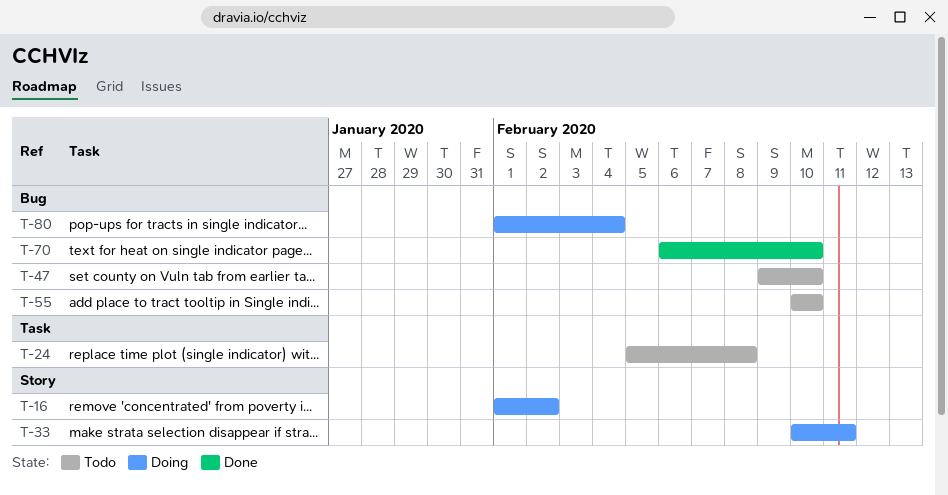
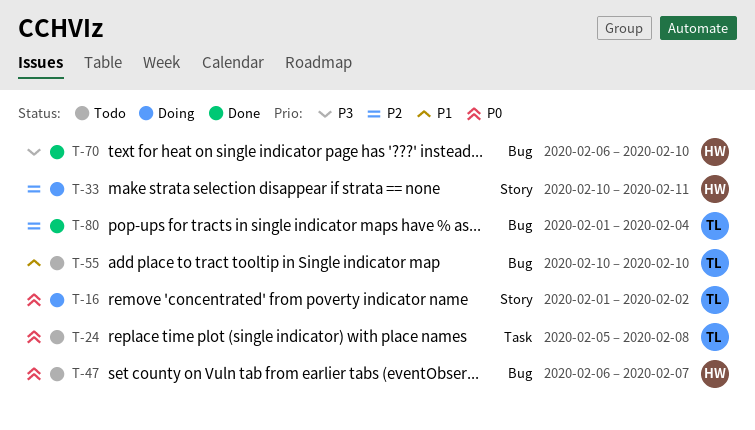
T-47, start: Feb 9 -> Feb 6
T-47, due: Feb 10 -> Feb 7
T-80, status: Doing -> Done

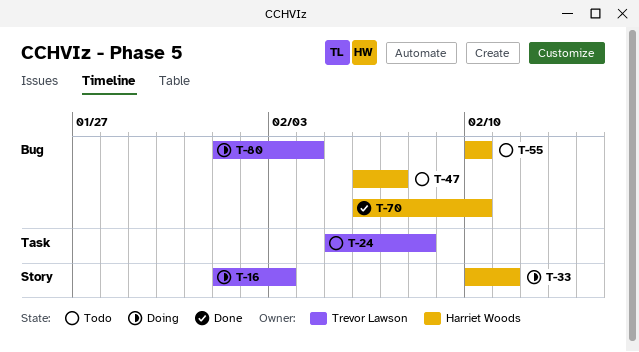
T-16, due: Feb 2 -> Feb 3
T-55, owner: Trevor Lawson -> Harriet Woods
T-80, status: Done -> Doing

